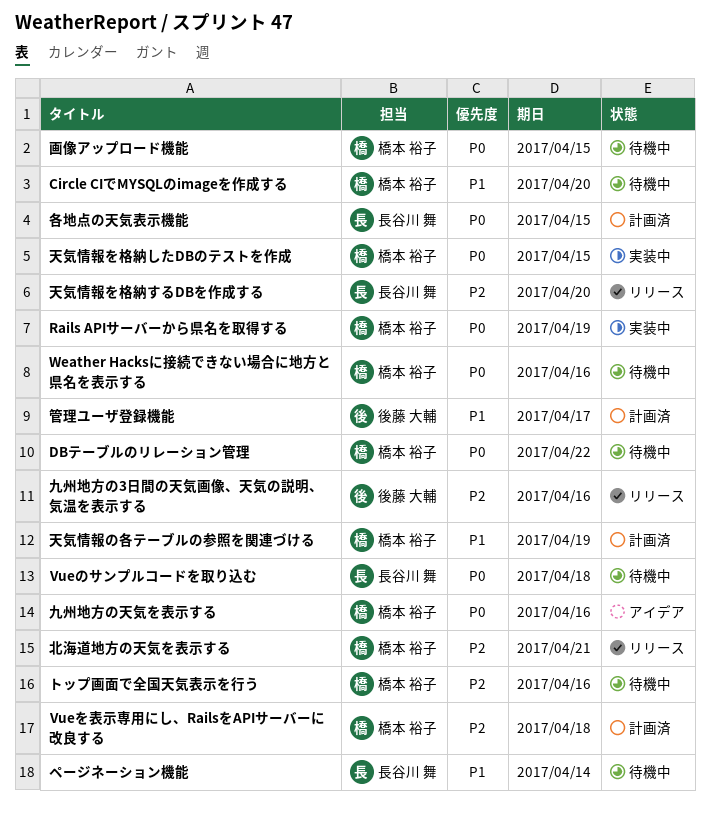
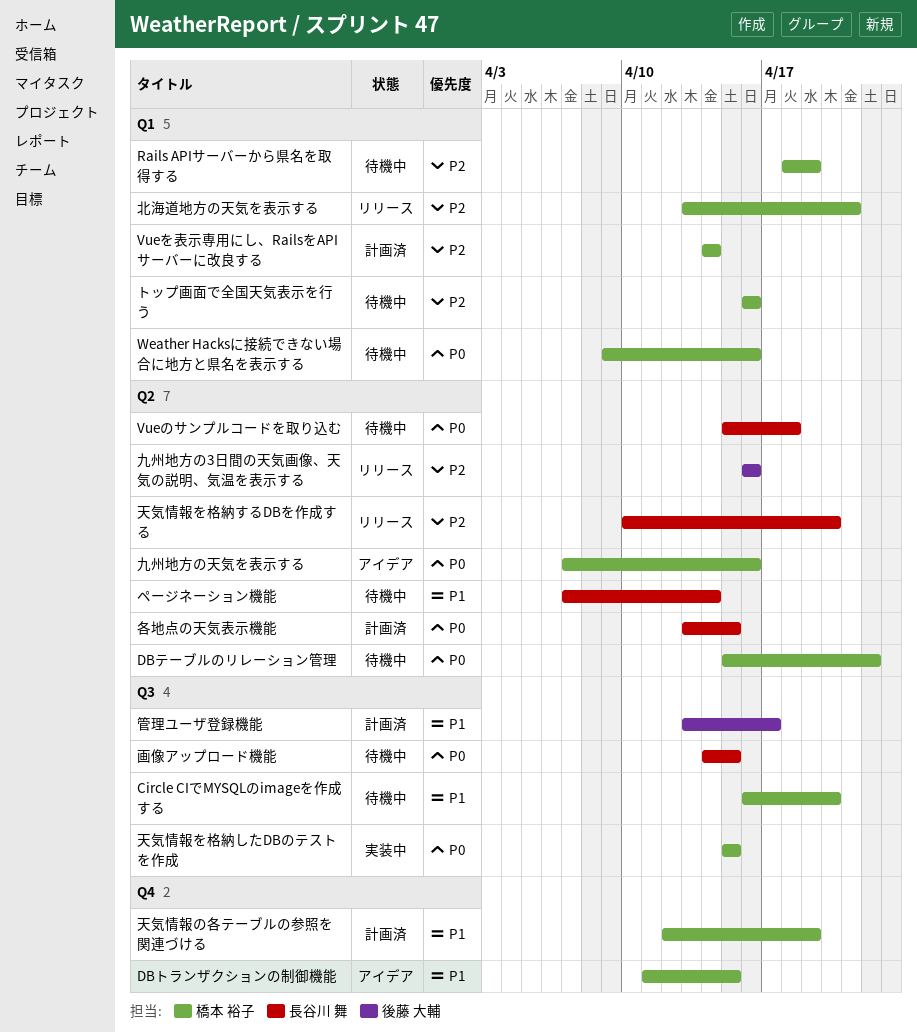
DBトランザクションの制御機能: none -> present
Rails APIサーバーから県名を取得する, status: 実装中 -> 待機中
Rails APIサーバーから県名を取得する, priority: P0 -> P2
Vueを表示専用にし、RailsをAPIサーバーに改良する, due: Apr 18 -> Apr 14
画像アップロード機能, owner: 橋本 裕子 -> 長谷川 舞

